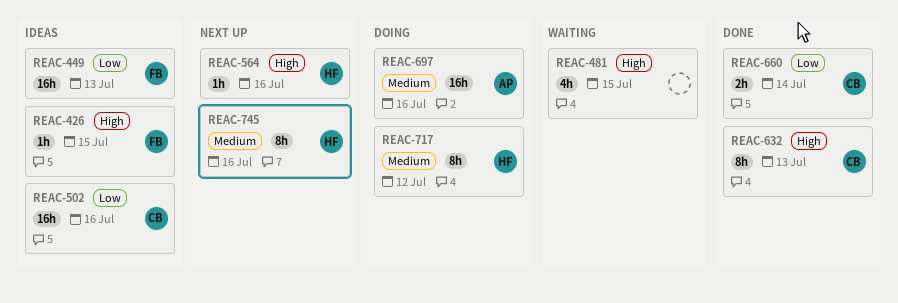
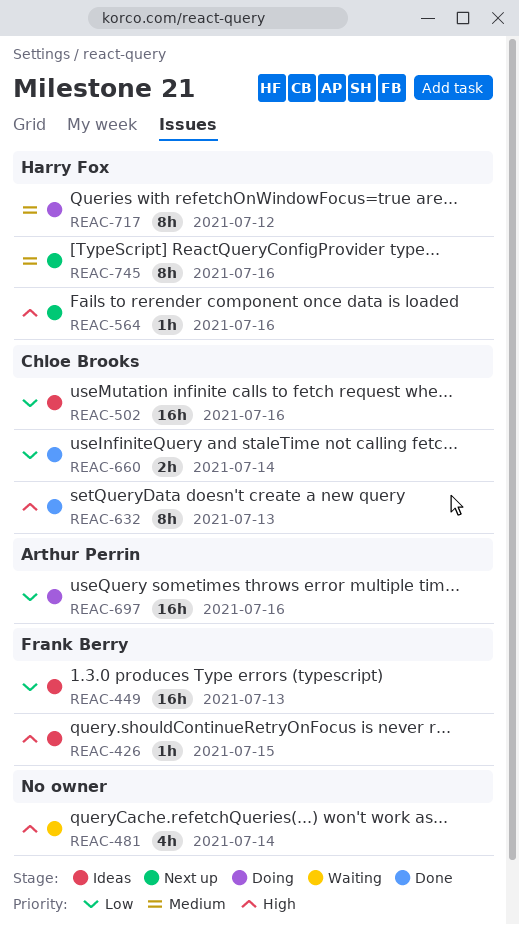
REAC-481, due: Jul 15 -> Jul 14
REAC-697, priority: Medium -> Low

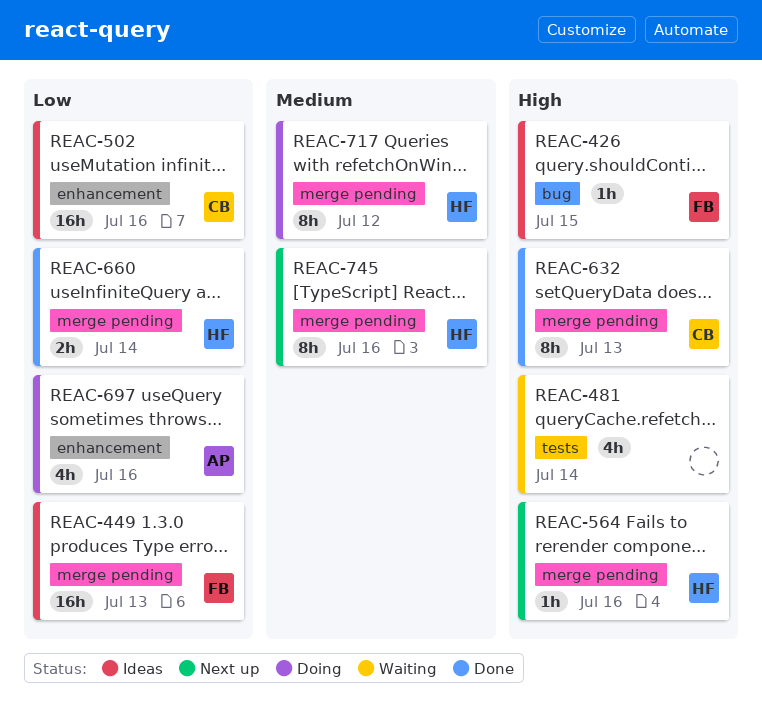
REAC-660, owner: Chloe Brooks -> Harry Fox
REAC-697, estimate: 16h -> 4h

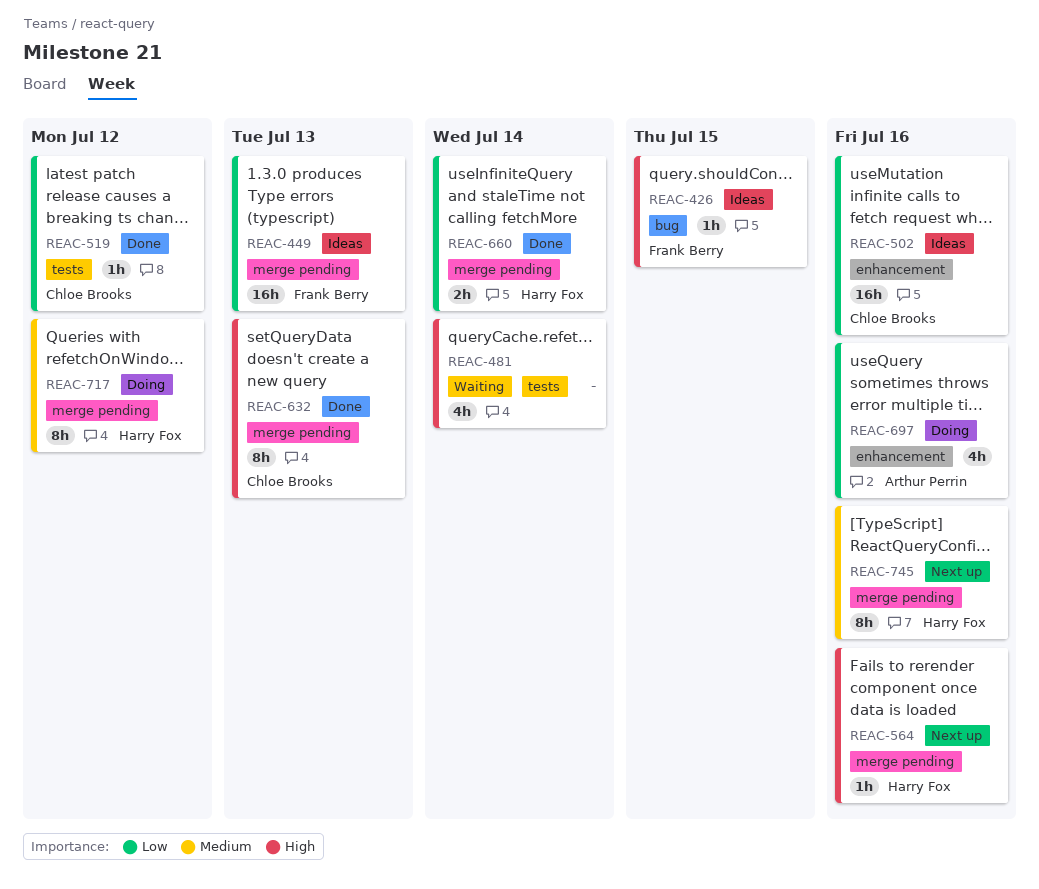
REAC-519: none -> present

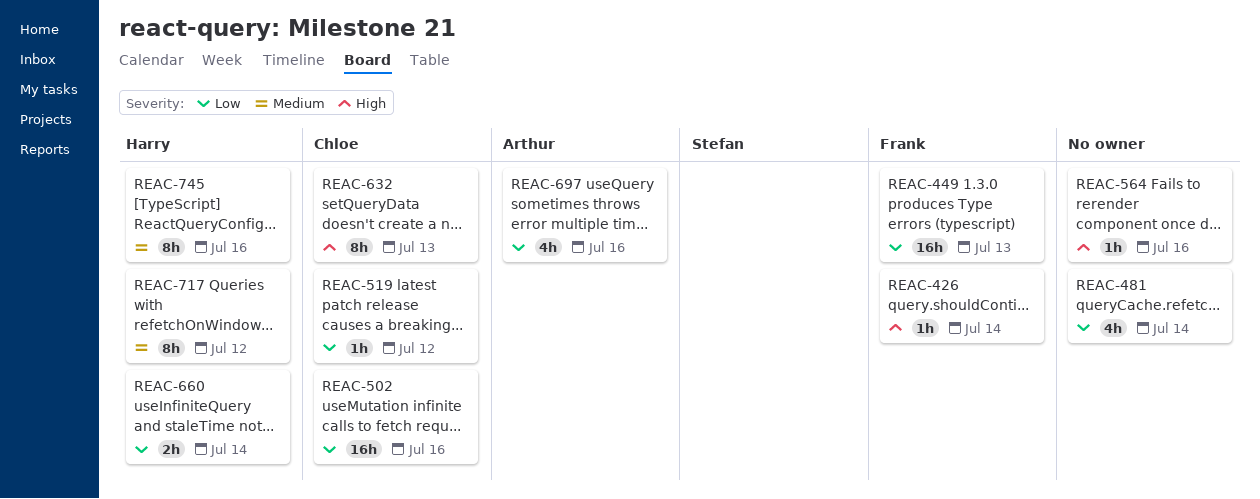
REAC-426, due: Jul 15 -> Jul 14
REAC-481, priority: High -> Low
REAC-564, owner: Harry Fox -> none

